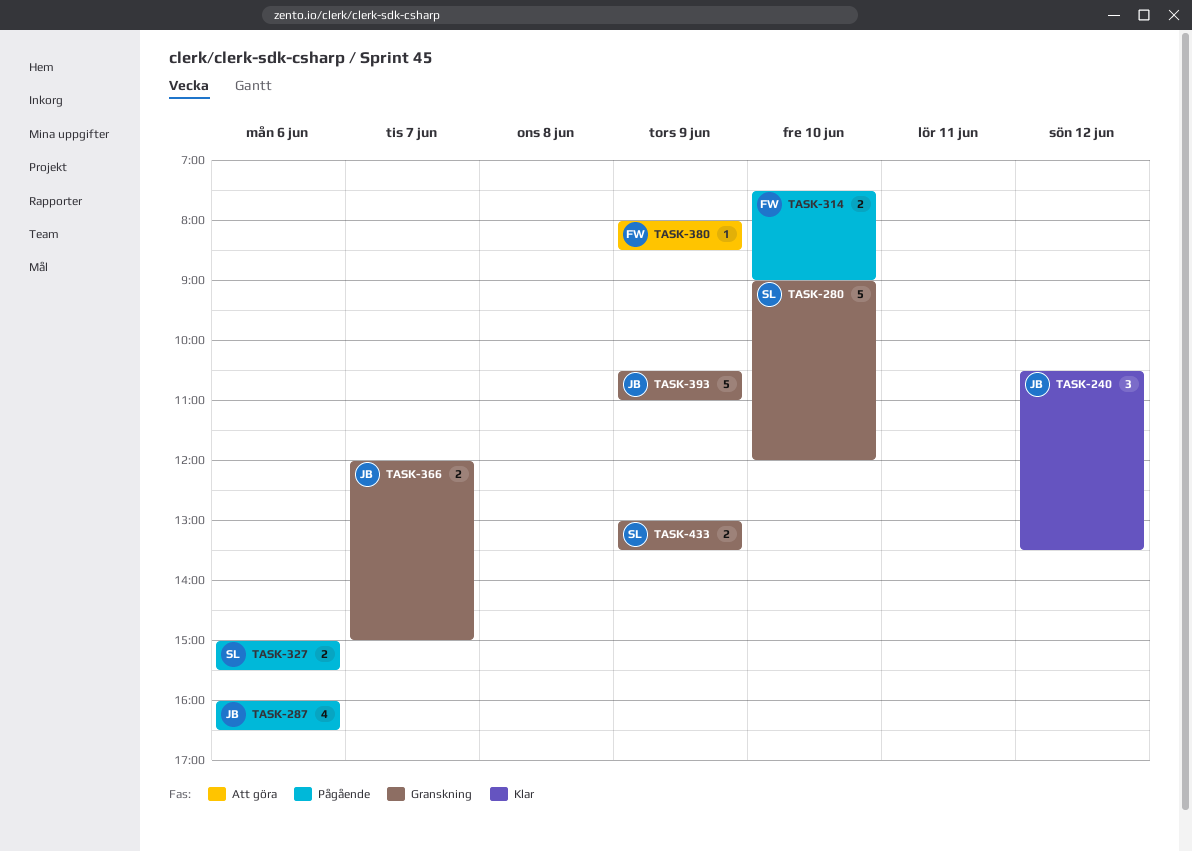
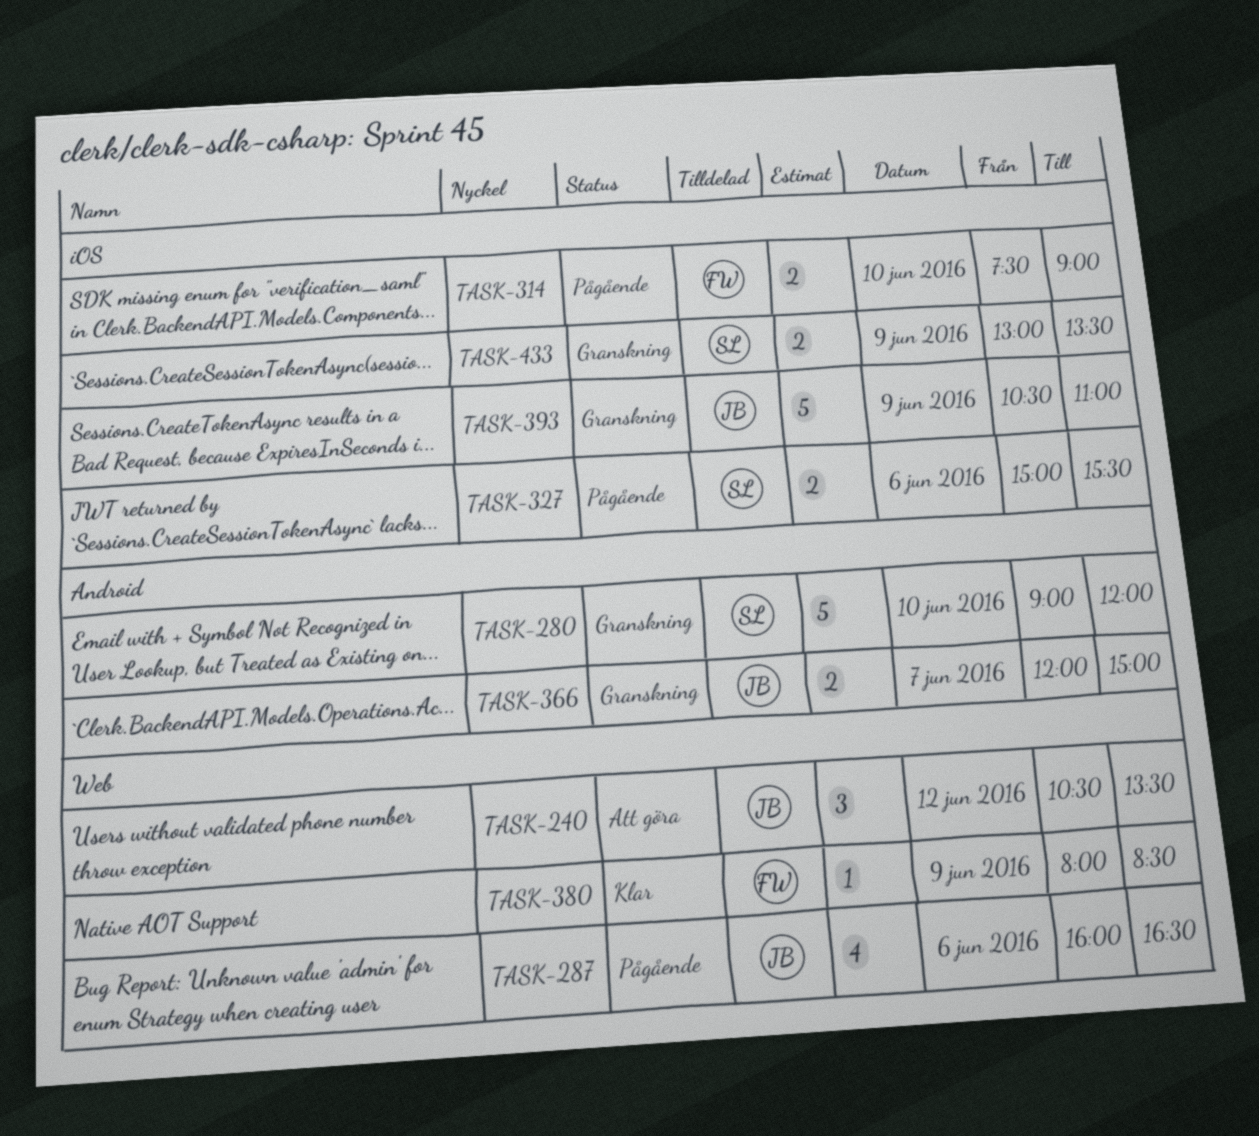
TASK-240, status: Klar -> Att göra
TASK-380, status: Att göra -> Klar

